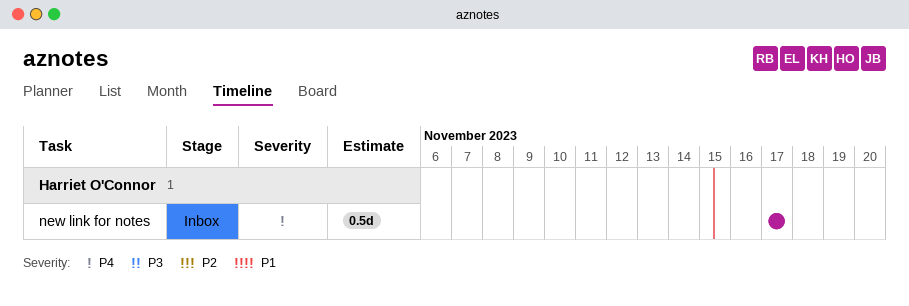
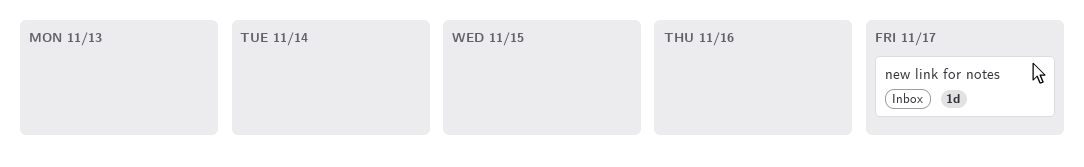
new link for notes, estimate: 0.5d -> 1d

